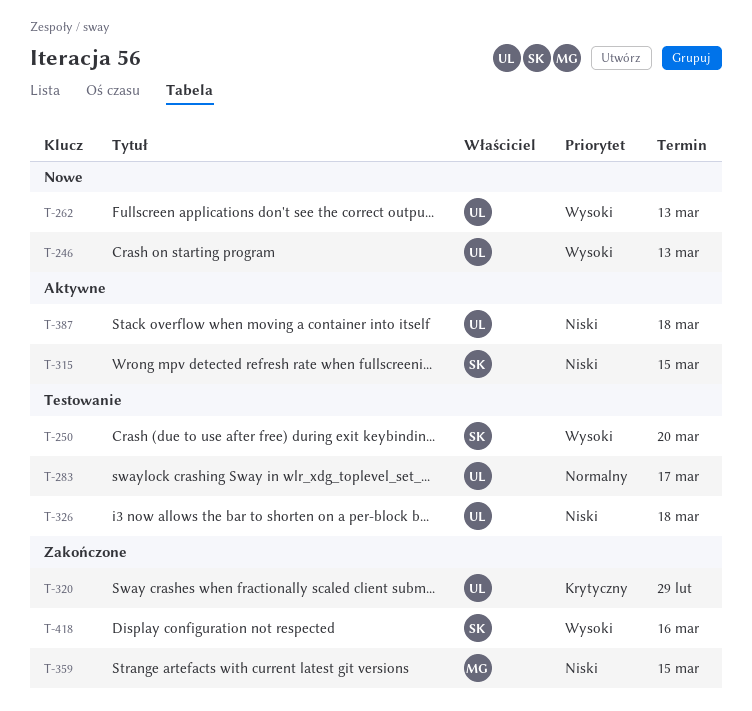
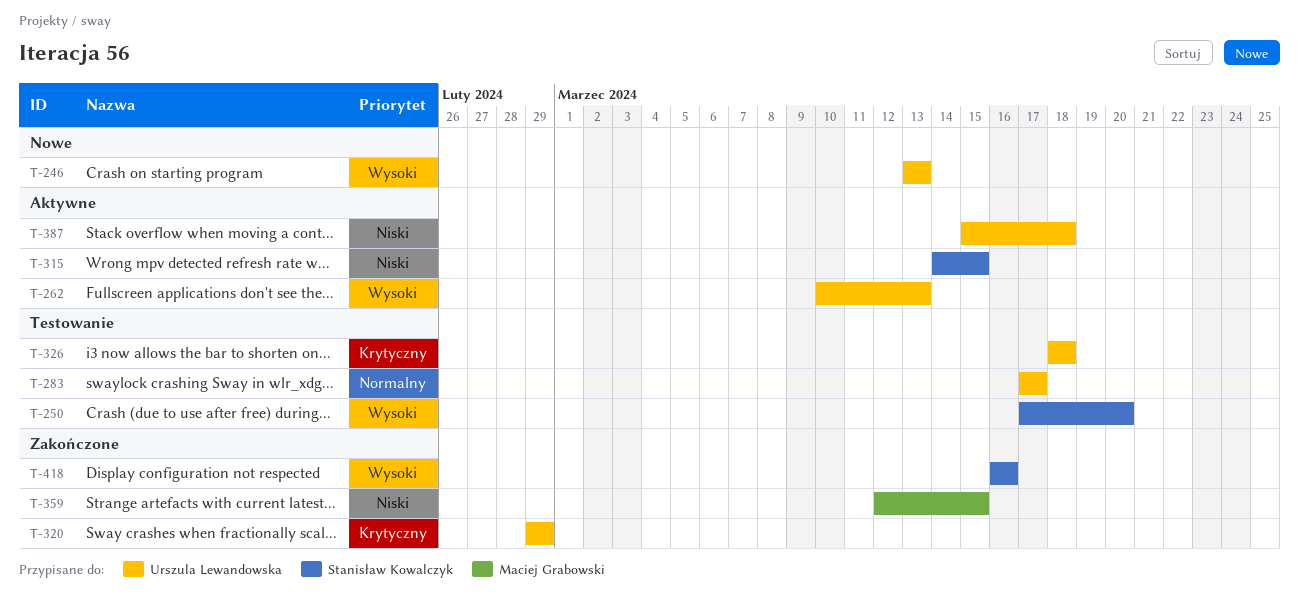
T-262, status: Nowe -> Aktywne
T-326, priority: Niski -> Krytyczny

